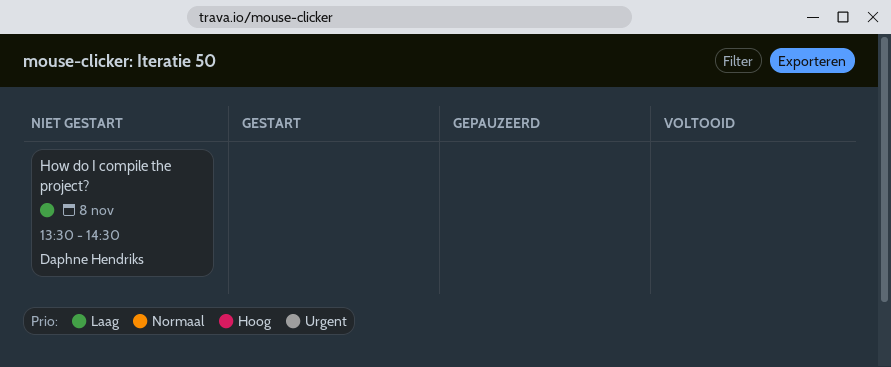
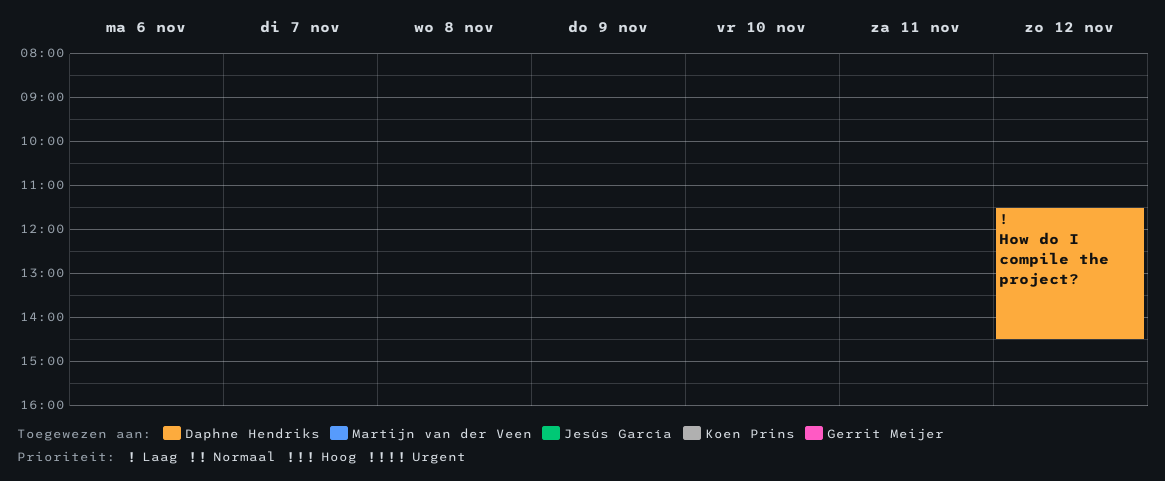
How do I compile the project?, day: Nov 8 -> Nov 12
How do I compile the project?, begins: 13:30 -> 11:30

